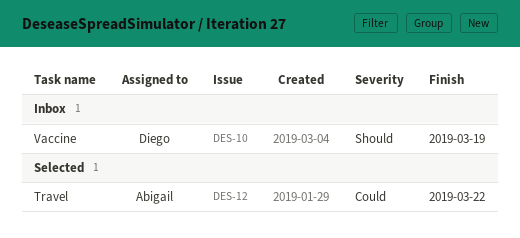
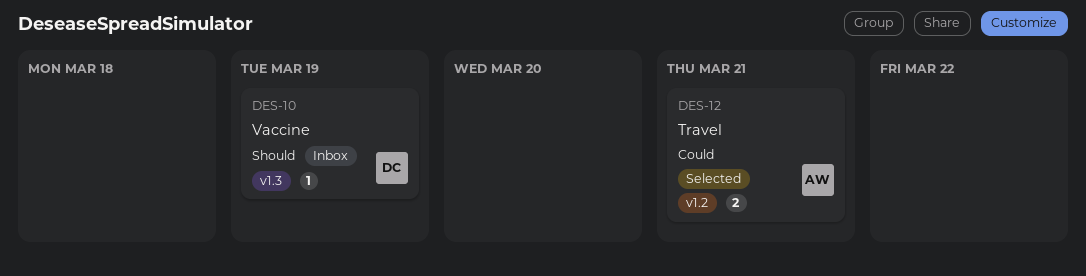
DES-12, due: Mar 22 -> Mar 21

